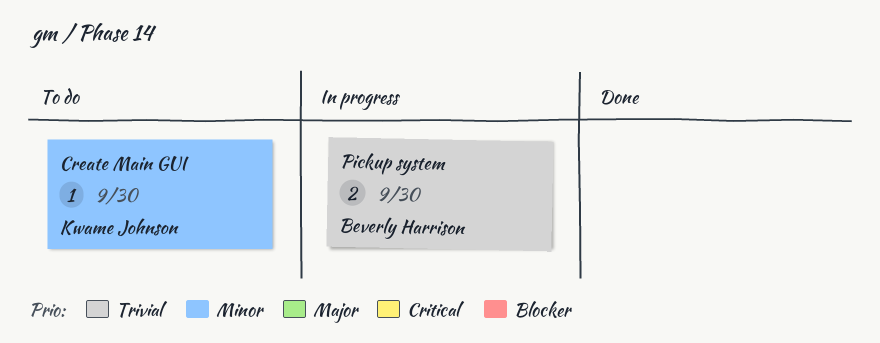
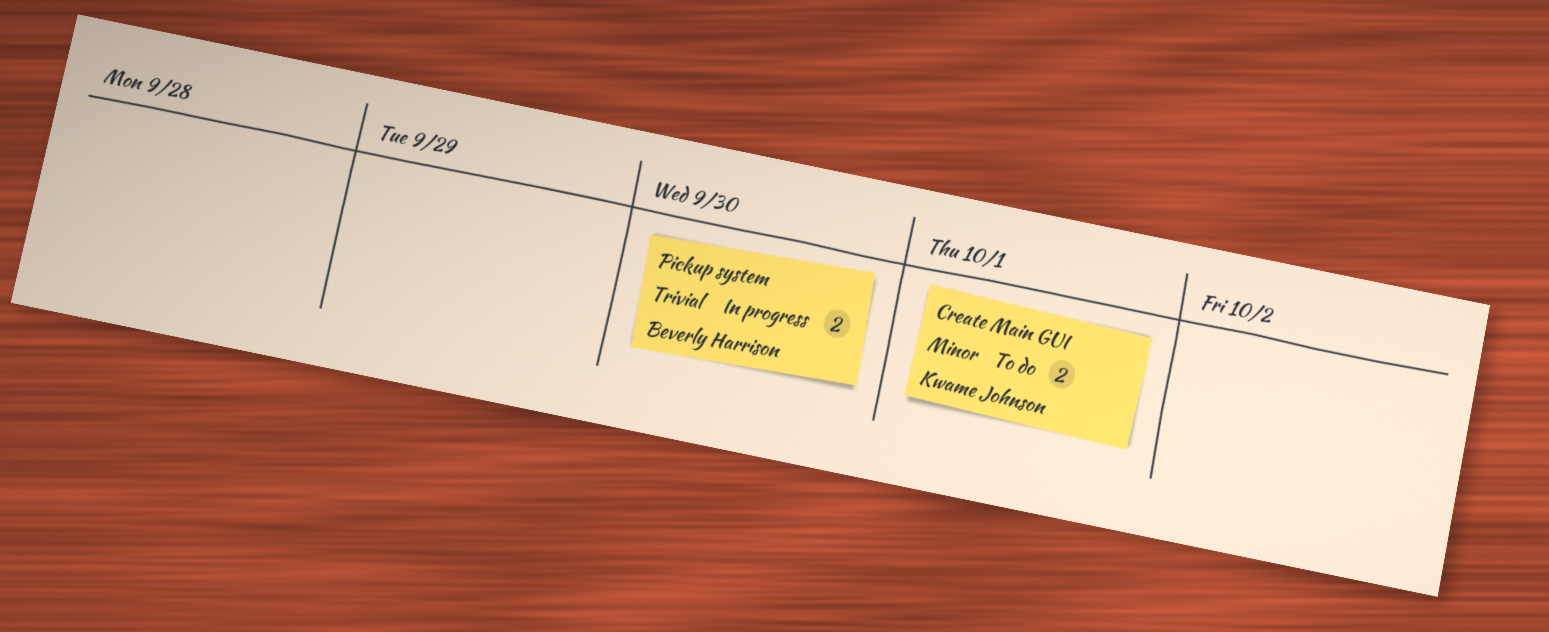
Create Main GUI, estimate: 1 -> 2
Create Main GUI, due: Sep 30 -> Oct 1

